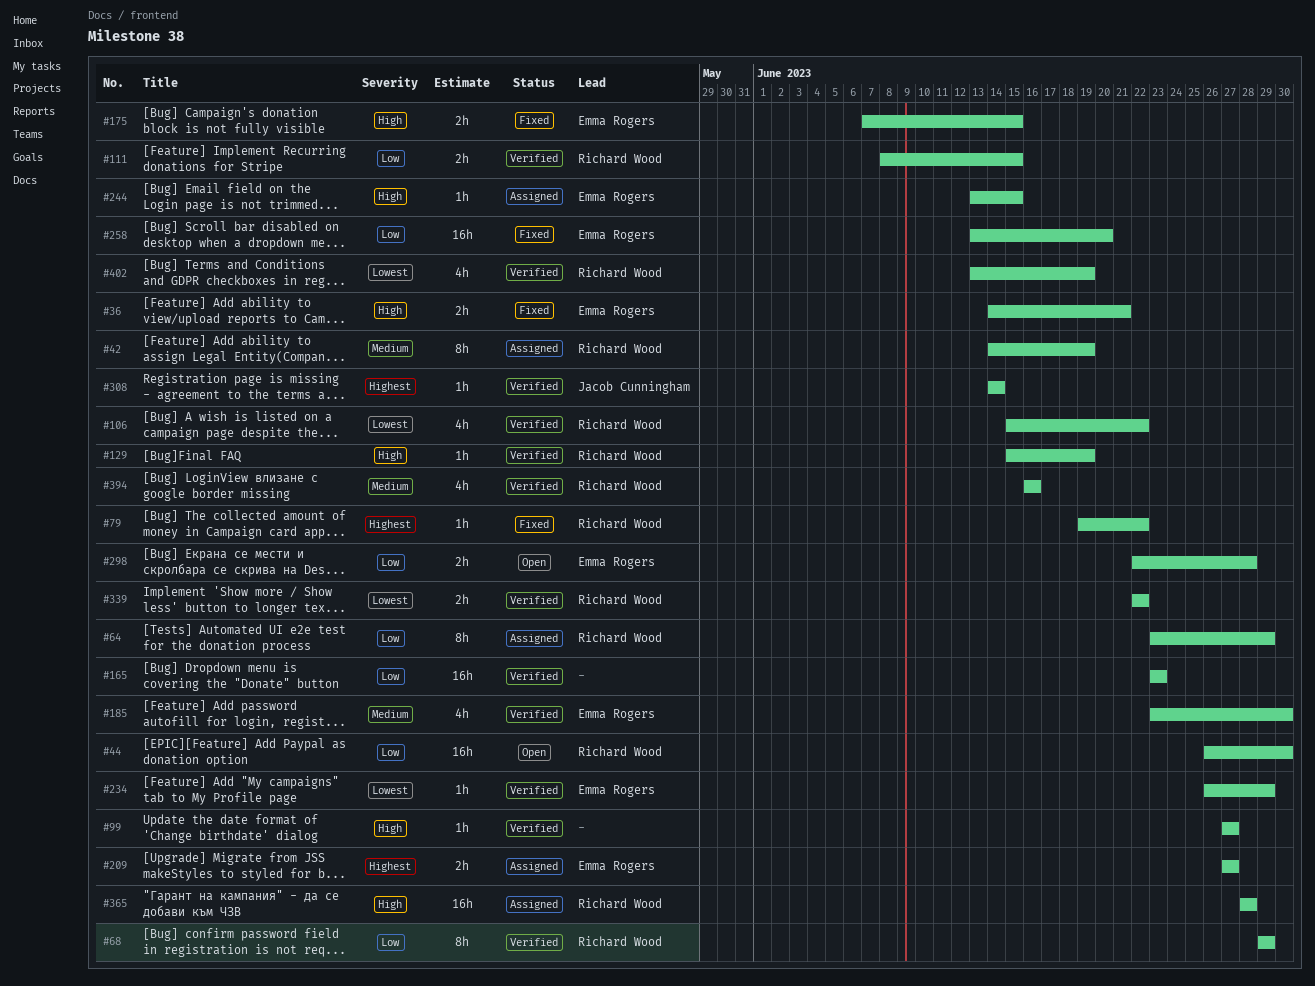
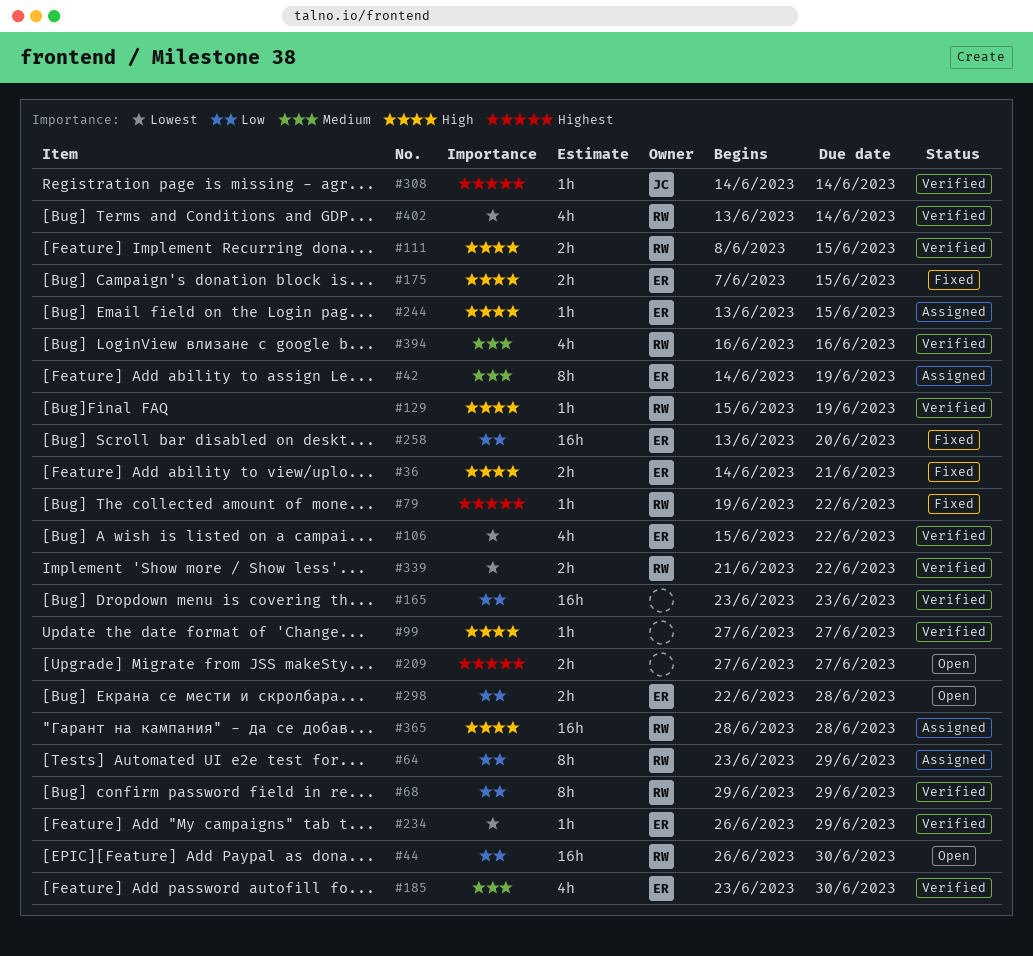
#42, owner: Richard Wood -> Emma Rogers
#106, owner: Richard Wood -> Emma Rogers
#111, priority: Low -> High
#209, status: Assigned -> Open
#209, owner: Emma Rogers -> none
#339, start: Jun 22 -> Jun 21
#402, due: Jun 19 -> Jun 14

